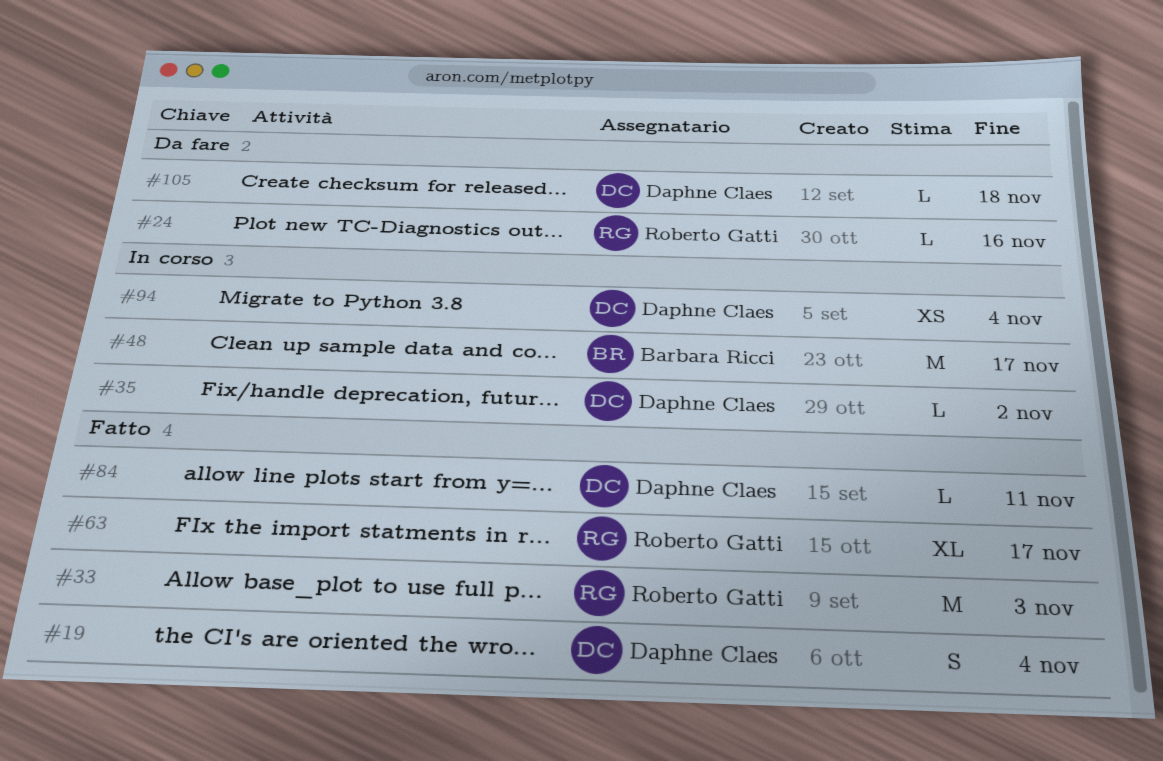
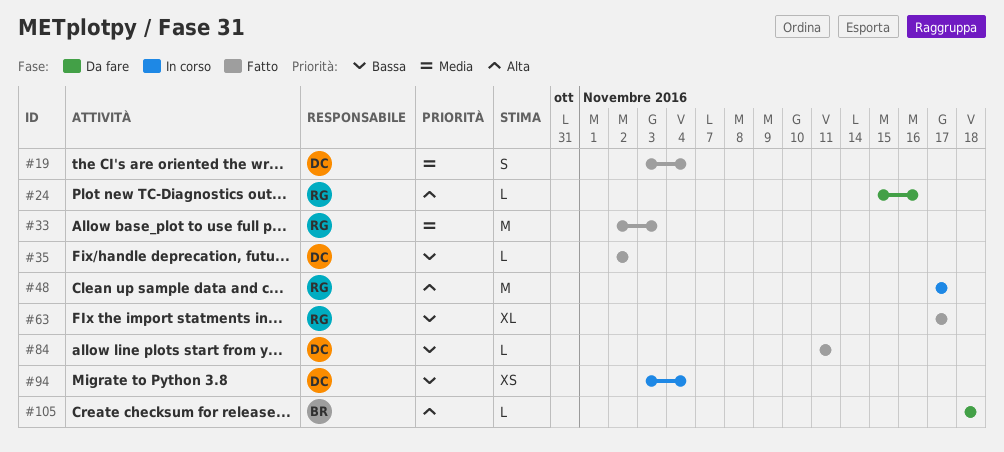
#35, status: In corso -> Fatto
#48, owner: Barbara Ricci -> Roberto Gatti
#105, owner: Daphne Claes -> Barbara Ricci

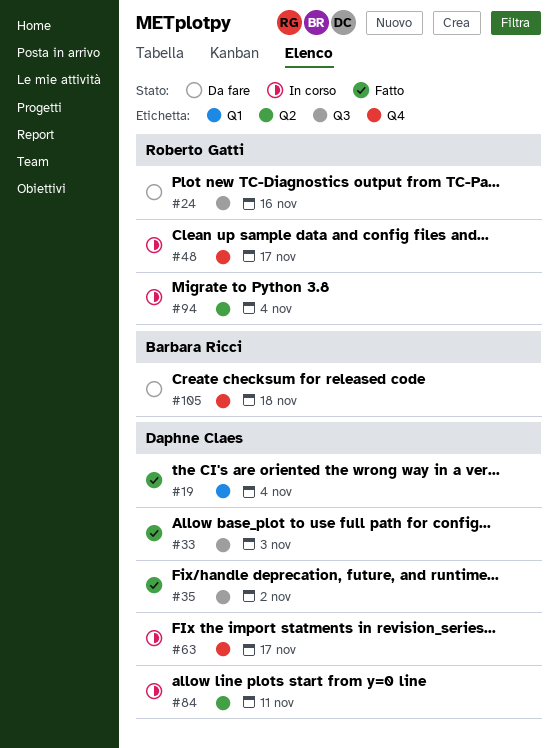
#33, owner: Roberto Gatti -> Daphne Claes
#63, status: Fatto -> In corso
#63, owner: Roberto Gatti -> Daphne Claes
#84, status: Fatto -> In corso
#94, owner: Daphne Claes -> Roberto Gatti

